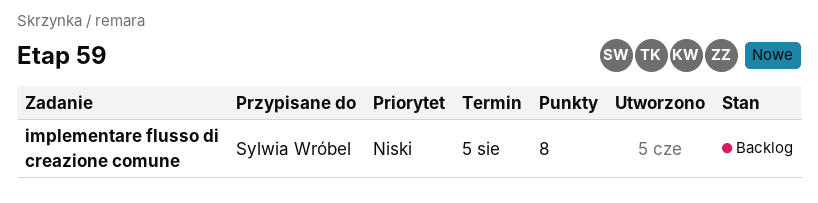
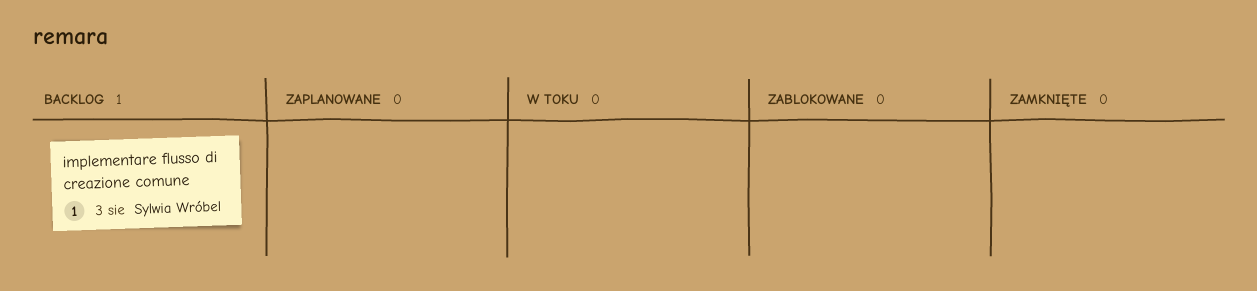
implementare flusso di creazione comune, estimate: 8 -> 1
implementare flusso di creazione comune, due: Aug 5 -> Aug 3

